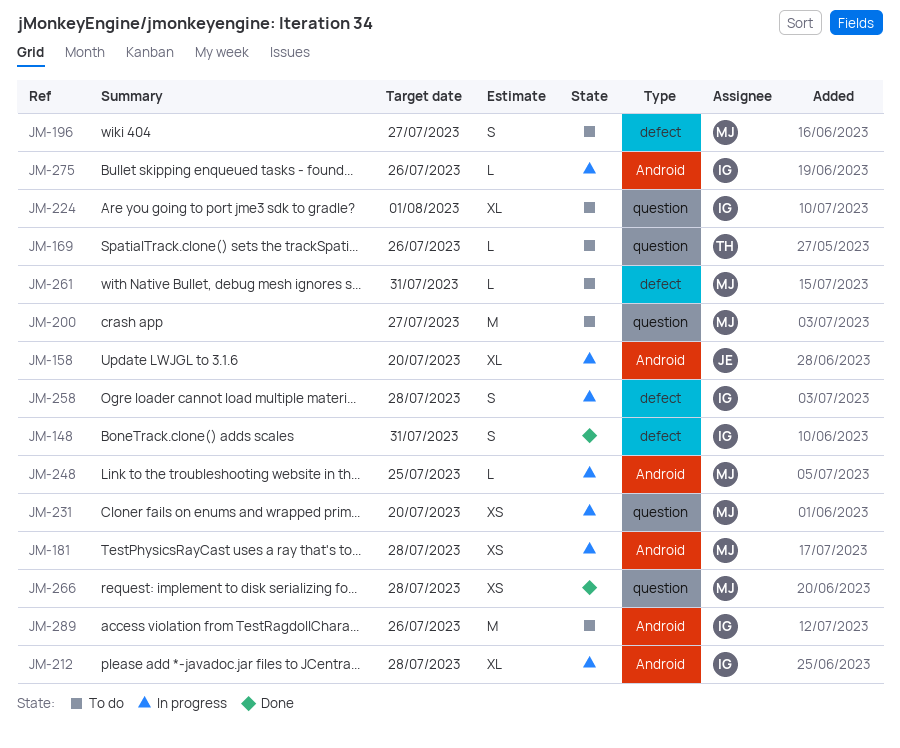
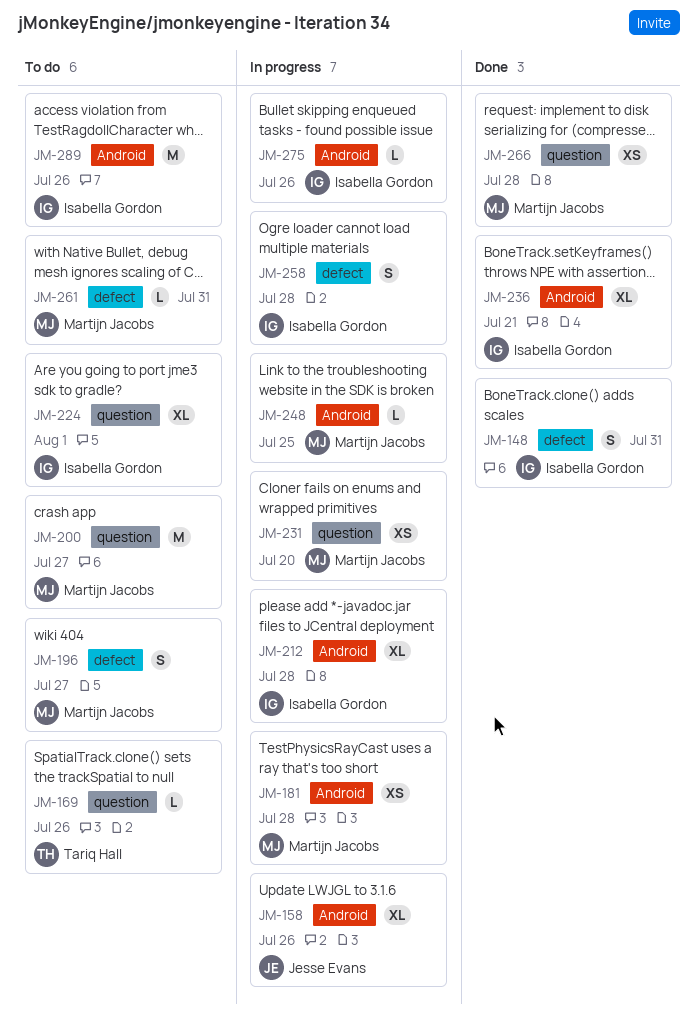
JM-158, due: Jul 20 -> Jul 26
JM-236: none -> present

